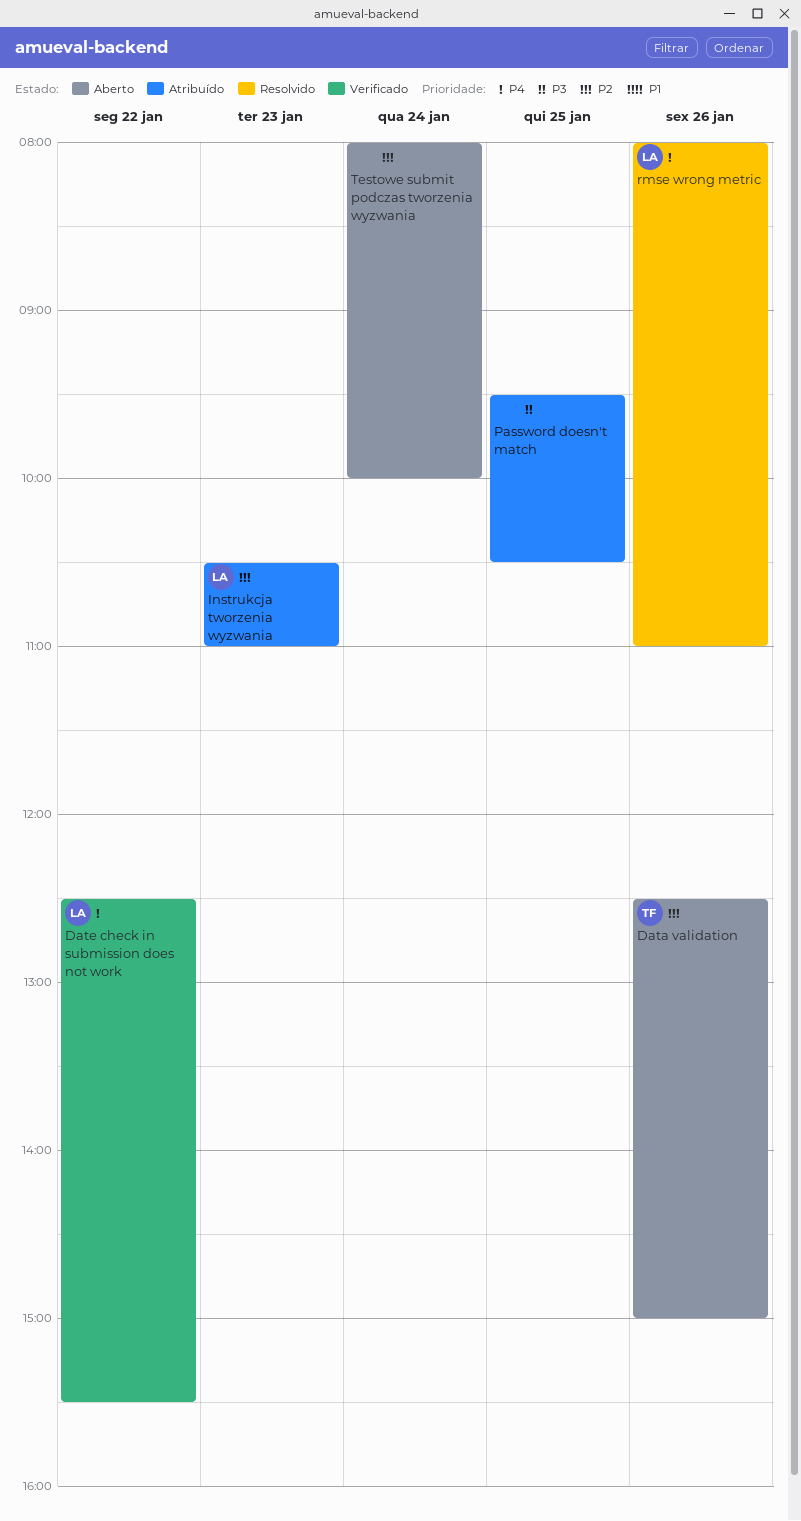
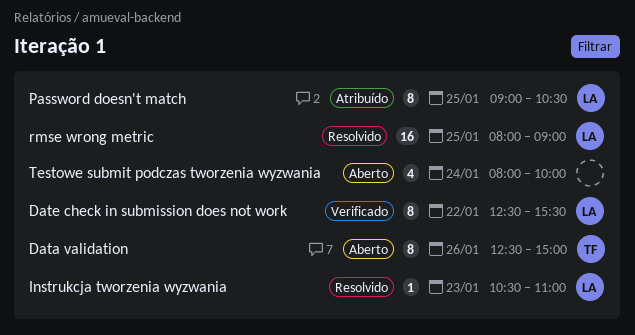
Instrukcja tworzenia wyzwania, status: Atribuído -> Resolvido
Password doesn't match, owner: none -> LA
Password doesn't match, begins: 09:30 -> 09:00
rmse wrong metric, day: Jan 26 -> Jan 25
rmse wrong metric, ends: 11:00 -> 09:00

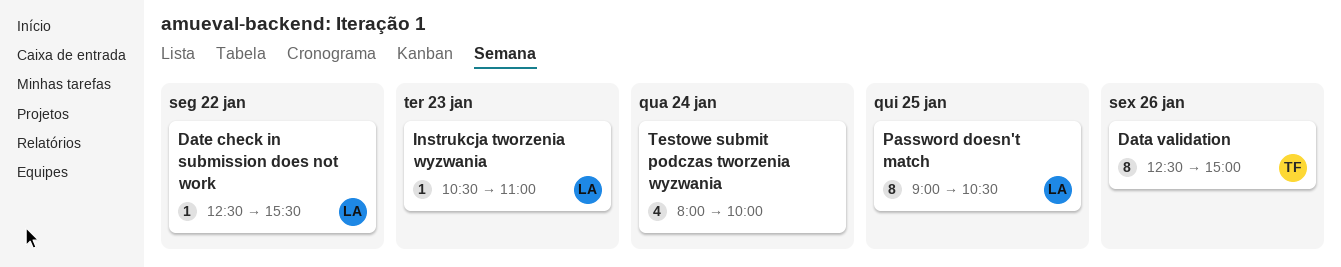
Date check in submission does not work, estimate: 8 -> 1
rmse wrong metric: present -> none

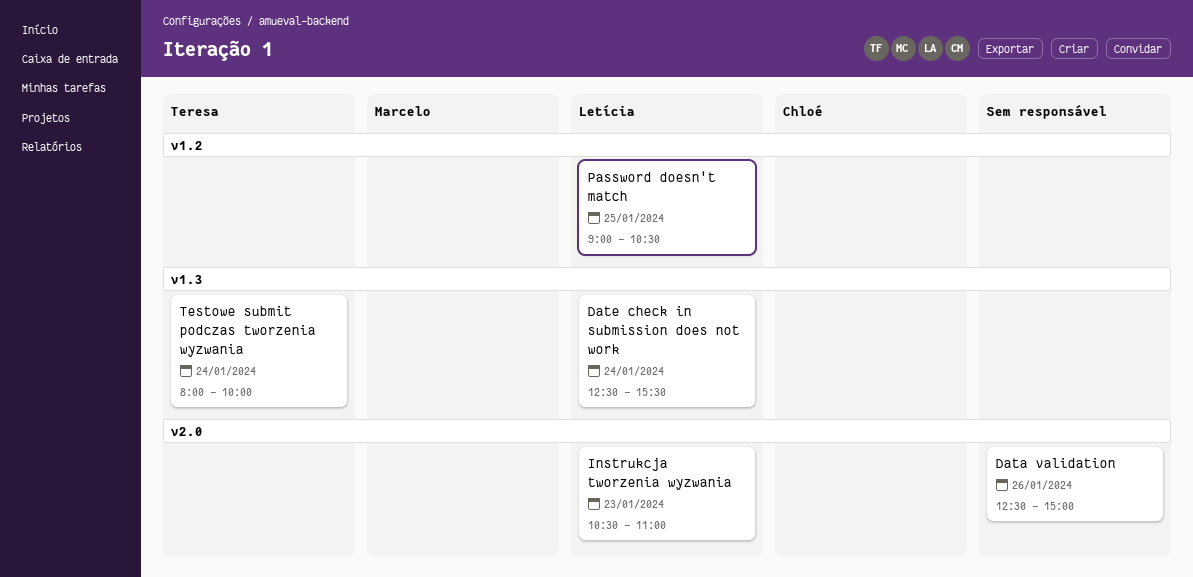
Data validation, owner: Teresa -> none
Date check in submission does not work, day: Jan 22 -> Jan 24
Testowe submit podczas tworzenia wyzwania, owner: none -> Teresa

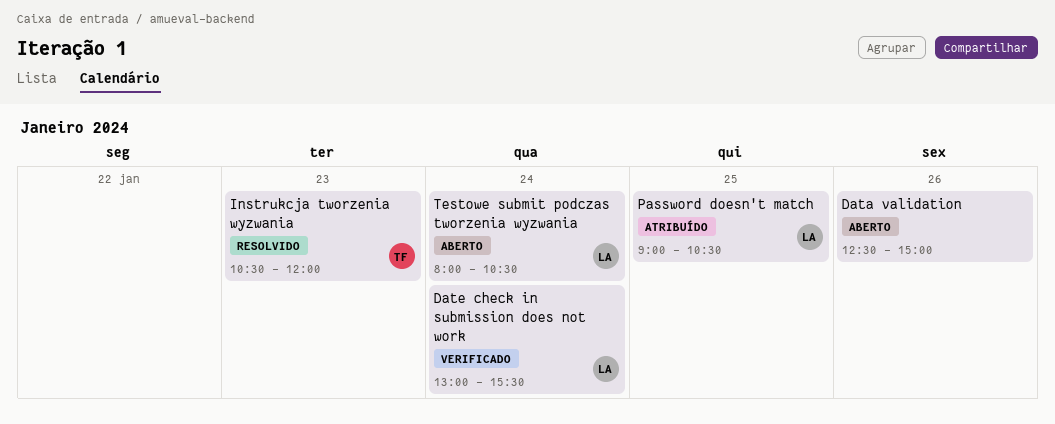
Date check in submission does not work, begins: 12:30 -> 13:00
Instrukcja tworzenia wyzwania, owner: Letícia -> Teresa
Instrukcja tworzenia wyzwania, ends: 11:00 -> 12:00
Testowe submit podczas tworzenia wyzwania, owner: Teresa -> Letícia
Testowe submit podczas tworzenia wyzwania, ends: 10:00 -> 10:30

